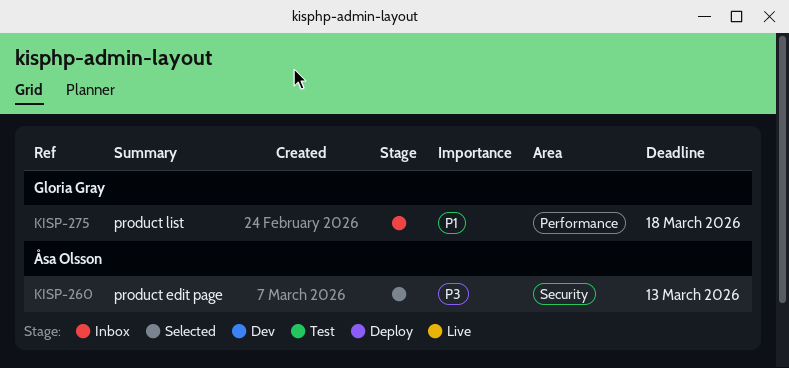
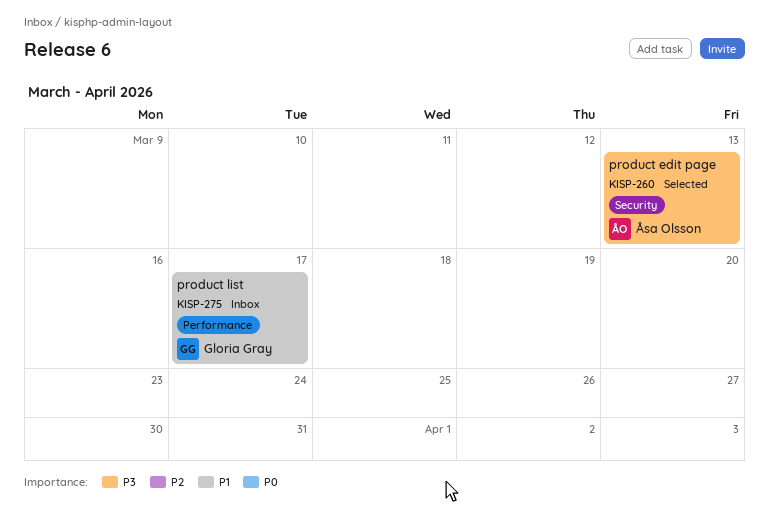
KISP-275, due: Mar 18 -> Mar 17

